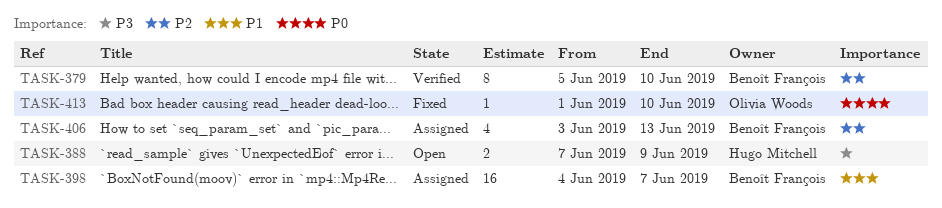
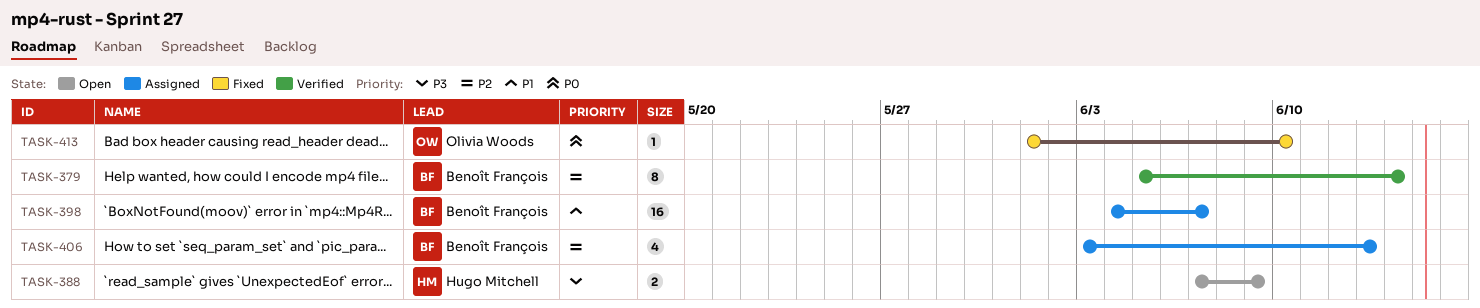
TASK-379, due: Jun 10 -> Jun 14

